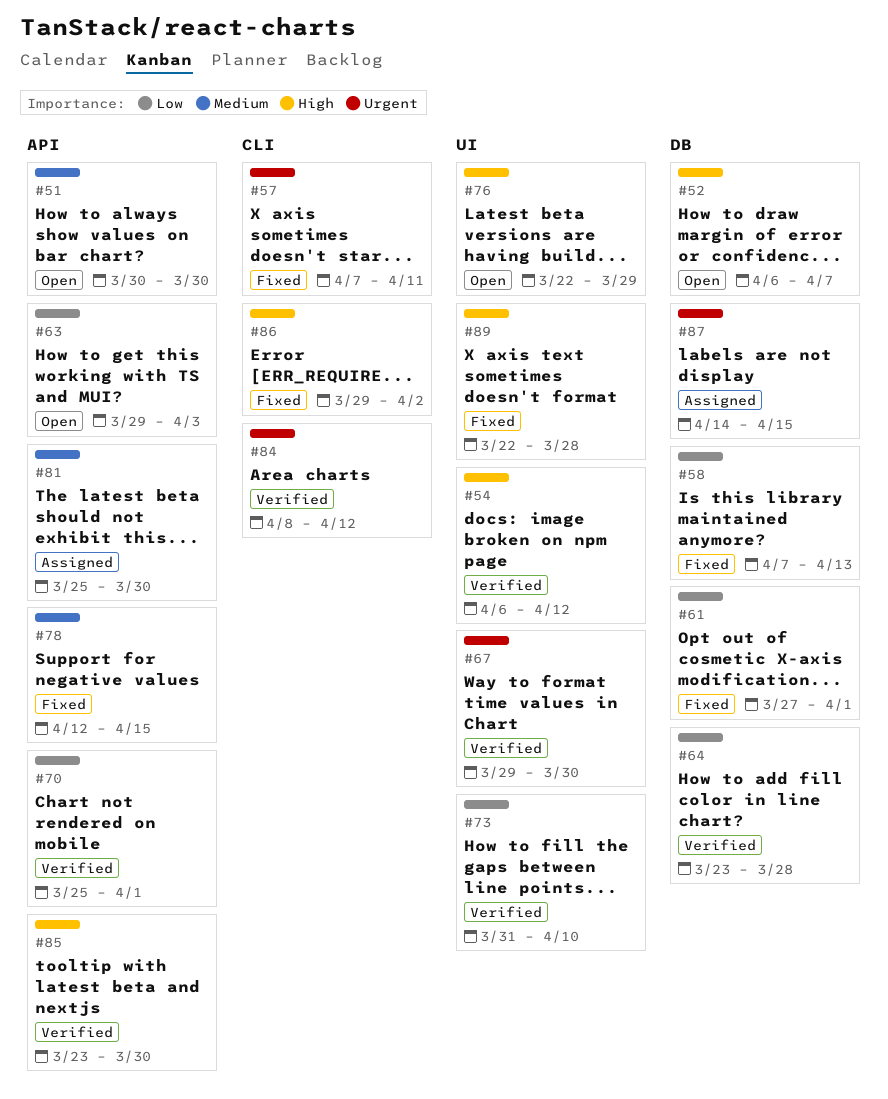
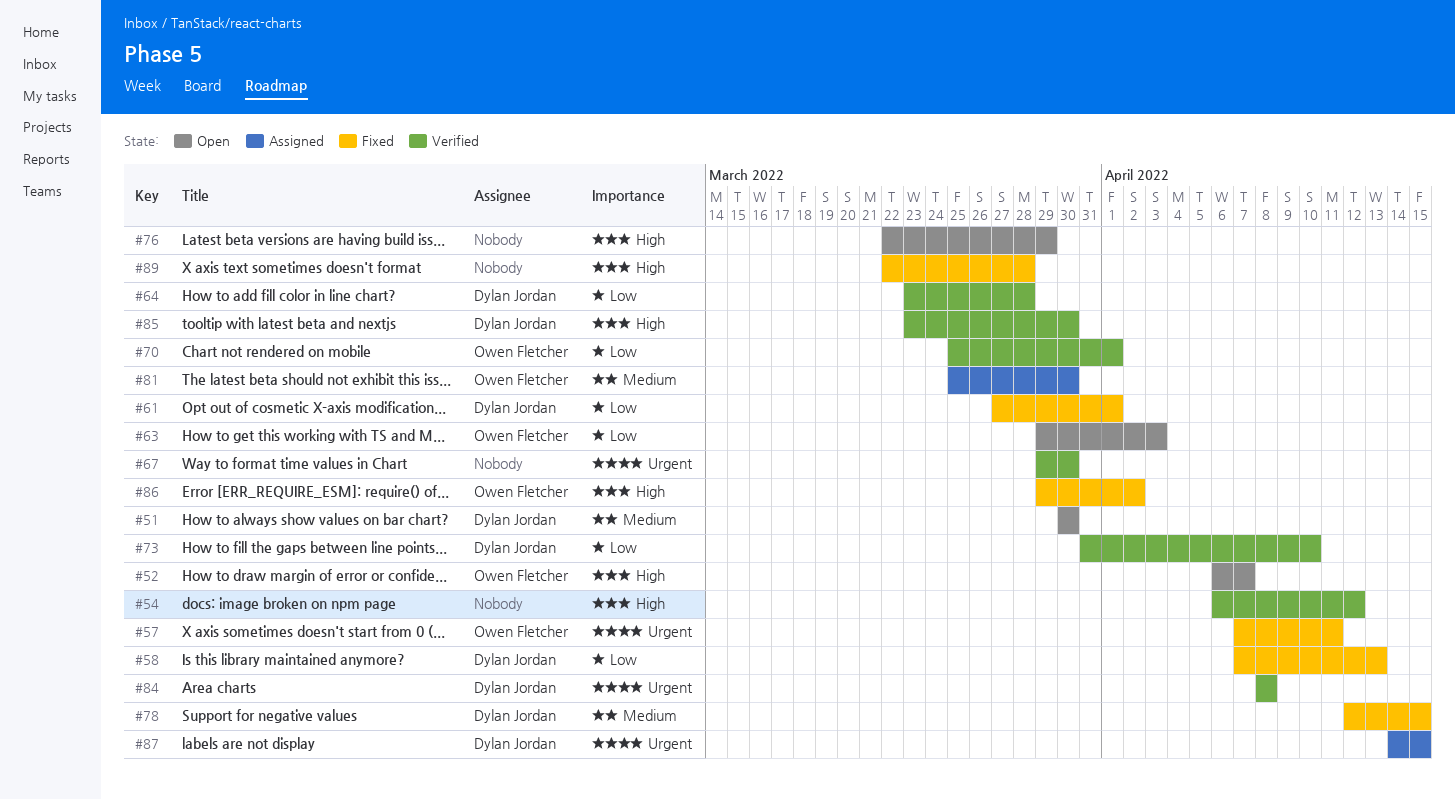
#84, due: Apr 12 -> Apr 8

